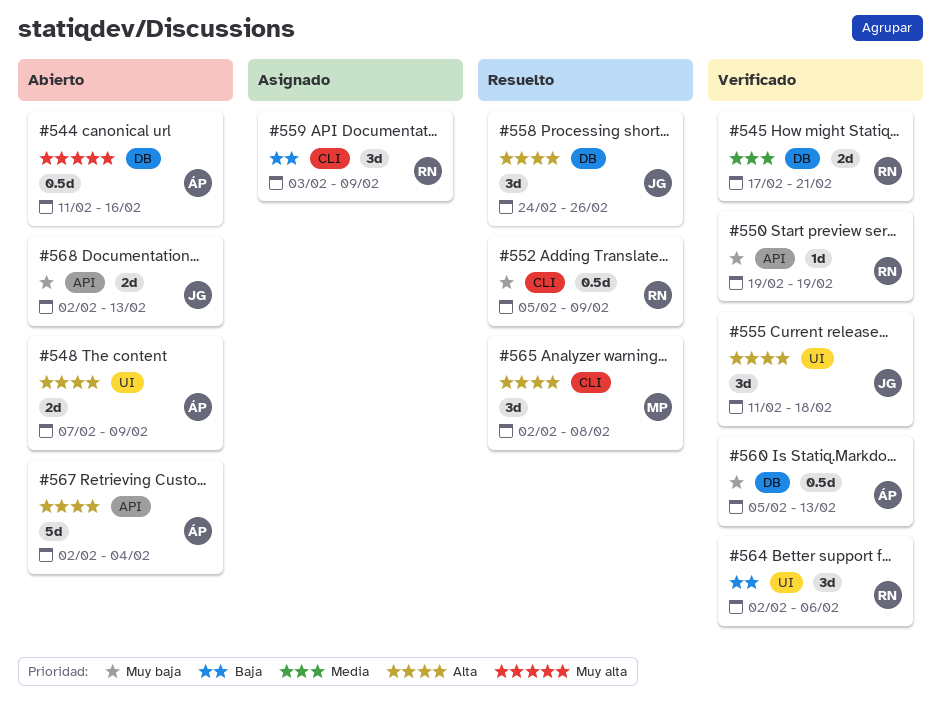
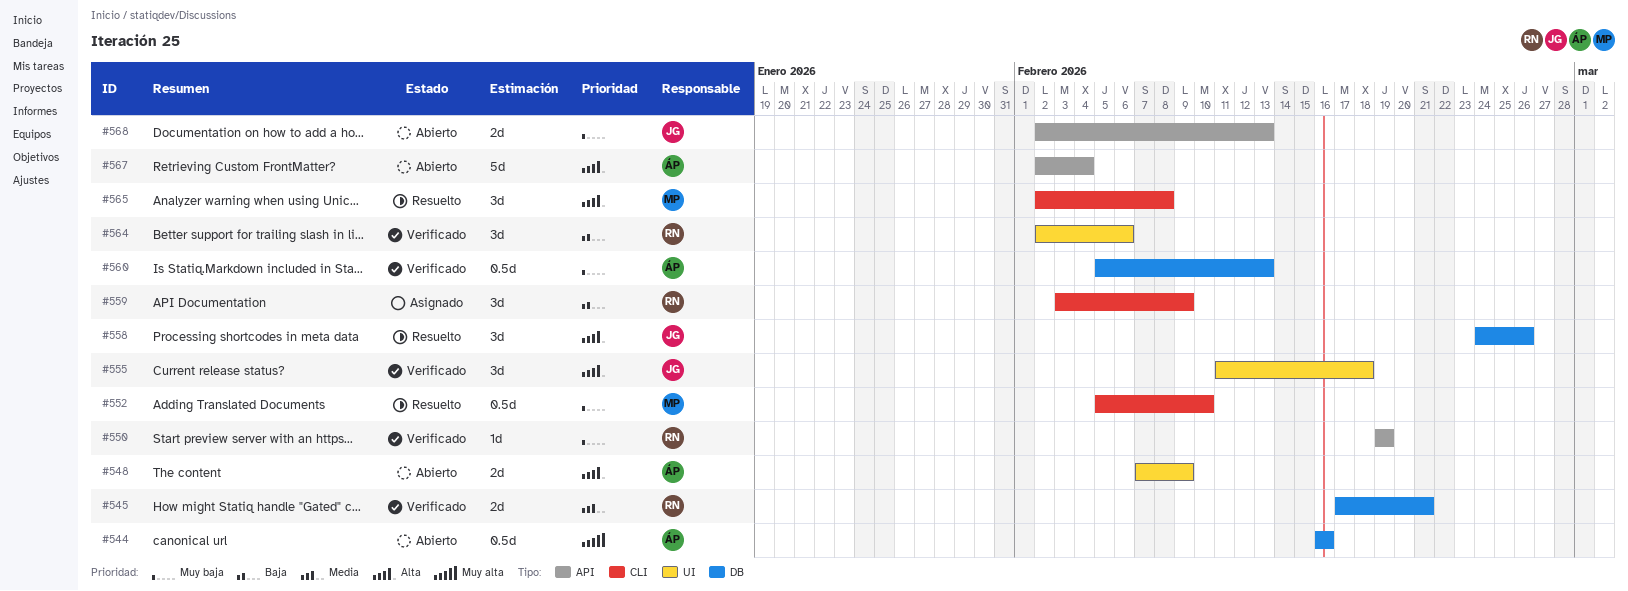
#544, start: Feb 11 -> Feb 16
#552, owner: RN -> MP
#552, due: Feb 9 -> Feb 10

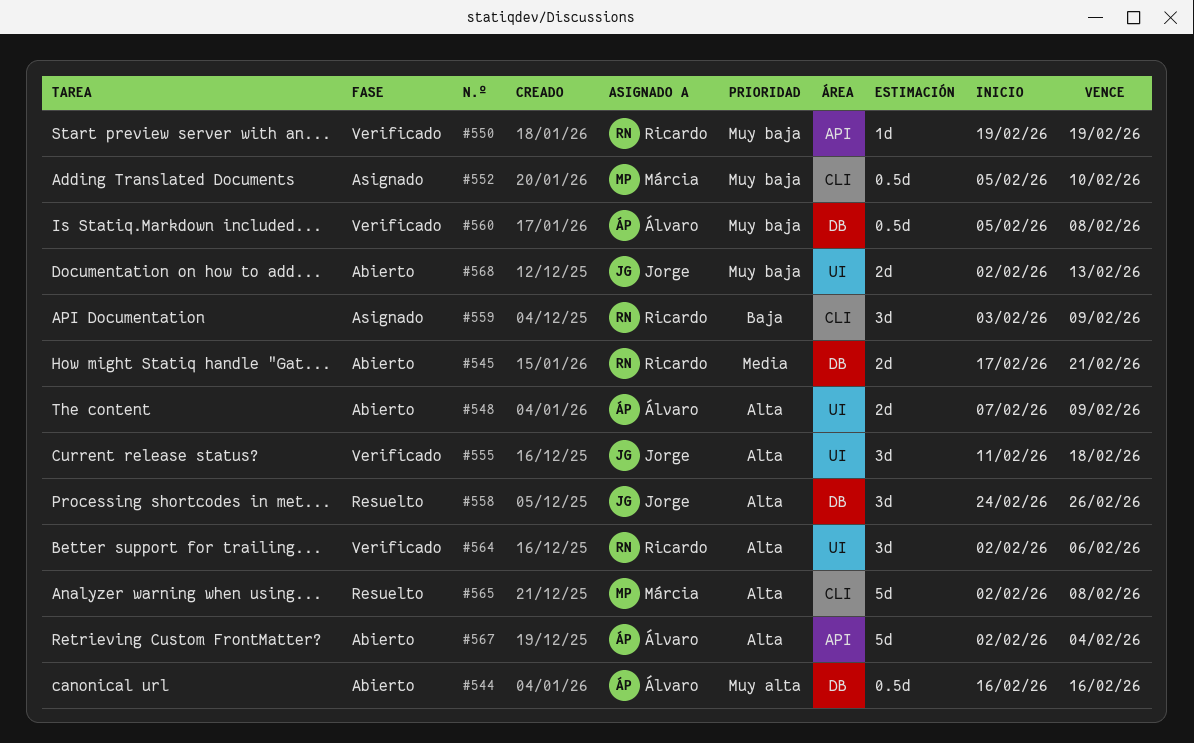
#545, status: Verificado -> Abierto
#552, status: Resuelto -> Asignado
#560, due: Feb 13 -> Feb 8
#564, priority: Baja -> Alta
#565, estimate: 3d -> 5d
#568, label: API -> UI

